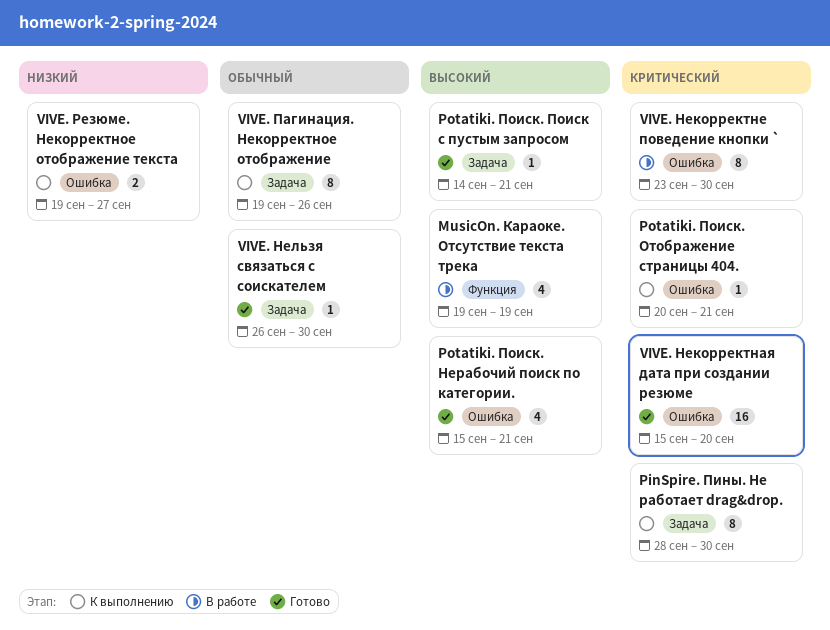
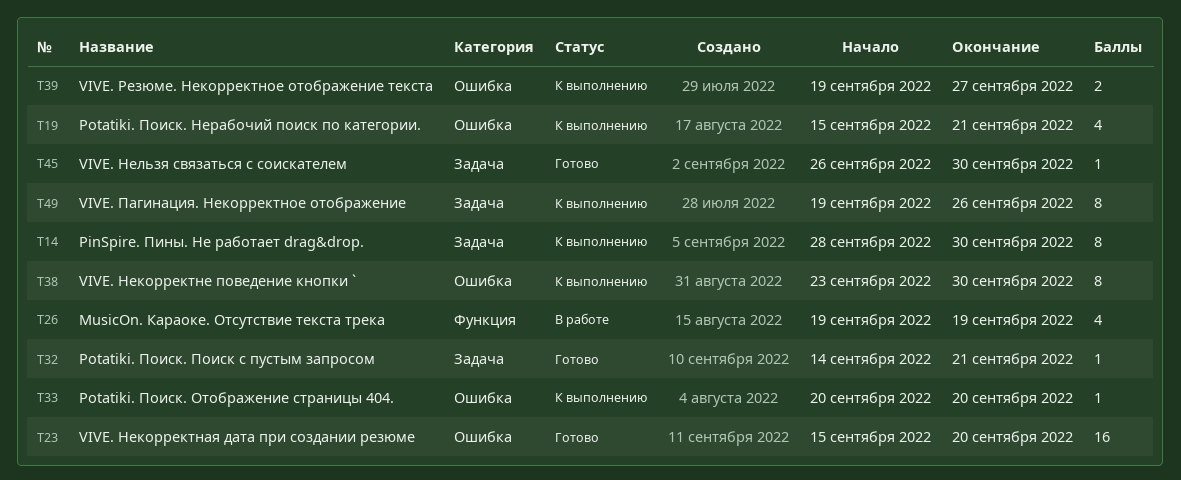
Potatiki. Поиск. Нерабочий поиск по категории., status: Готово -> К выполнению
Potatiki. Поиск. Отображение страницы 404., due: Sep 21 -> Sep 20
VIVE. Некорректне поведение кнопки `, status: В работе -> К выполнению

